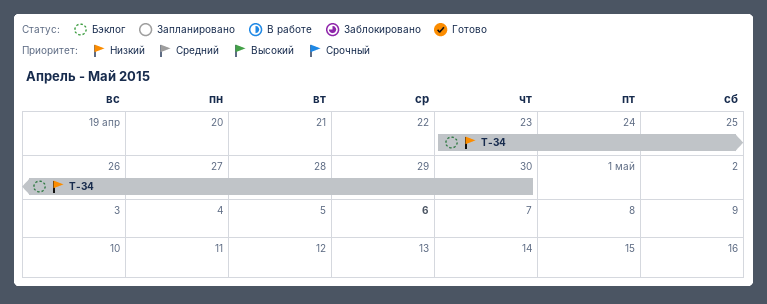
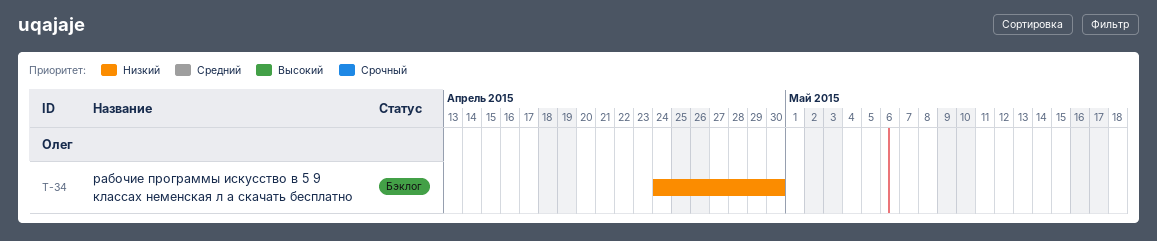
T-34, start: Apr 23 -> Apr 24

